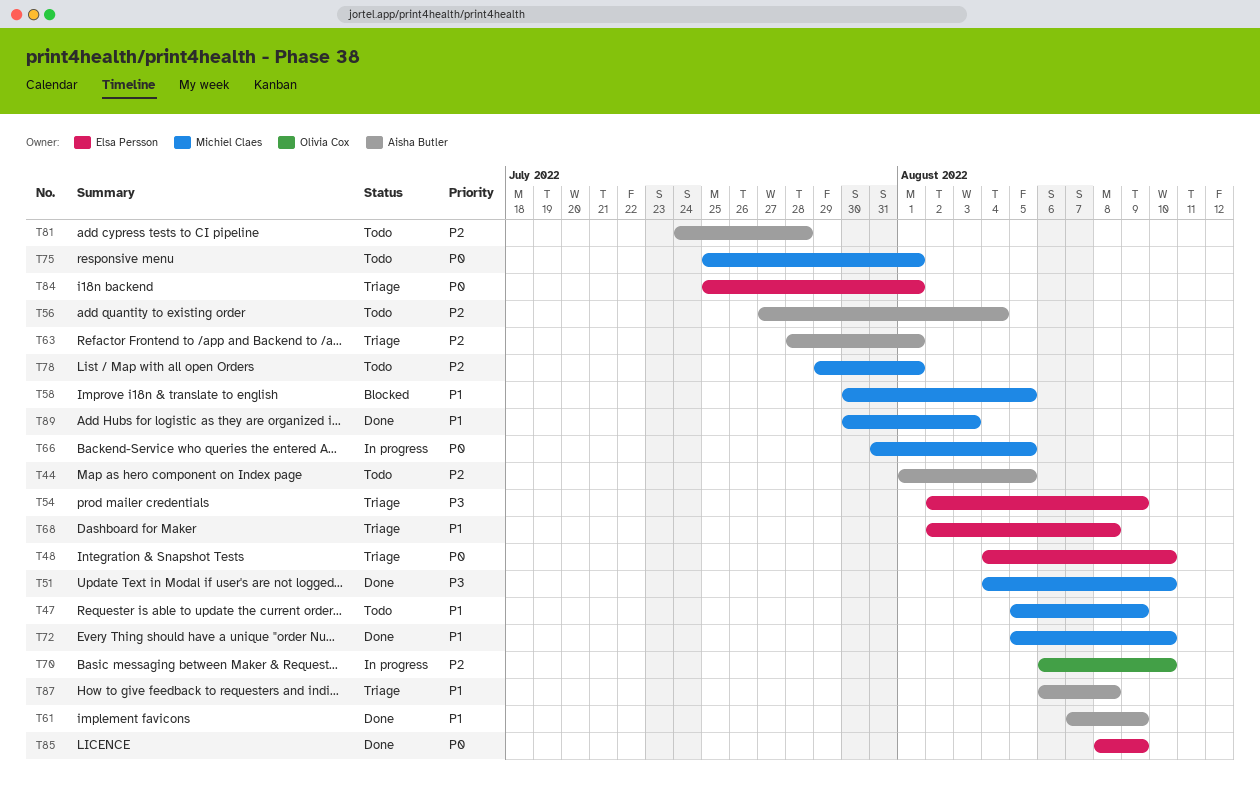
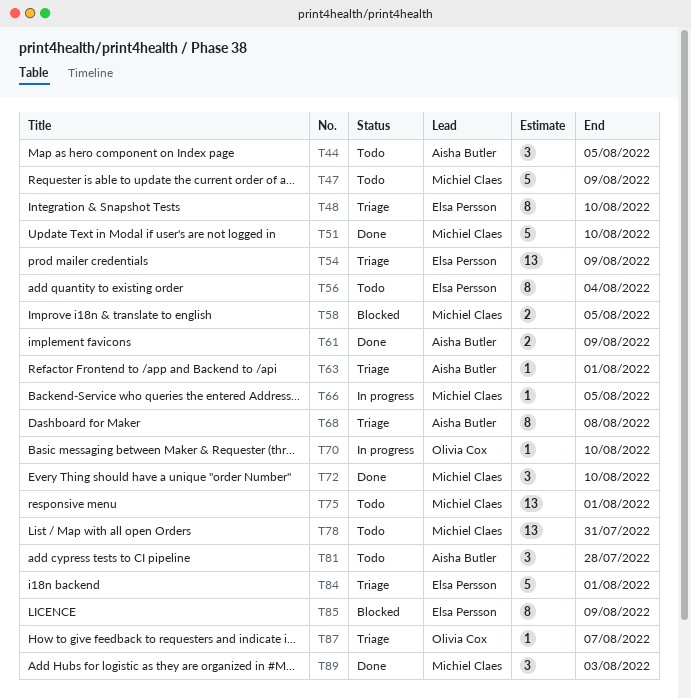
T56, owner: Aisha Butler -> Elsa Persson
T68, owner: Elsa Persson -> Aisha Butler
T78, due: Aug 1 -> Jul 31
T85, status: Done -> Blocked
T87, owner: Aisha Butler -> Olivia Cox
T87, due: Aug 8 -> Aug 7

